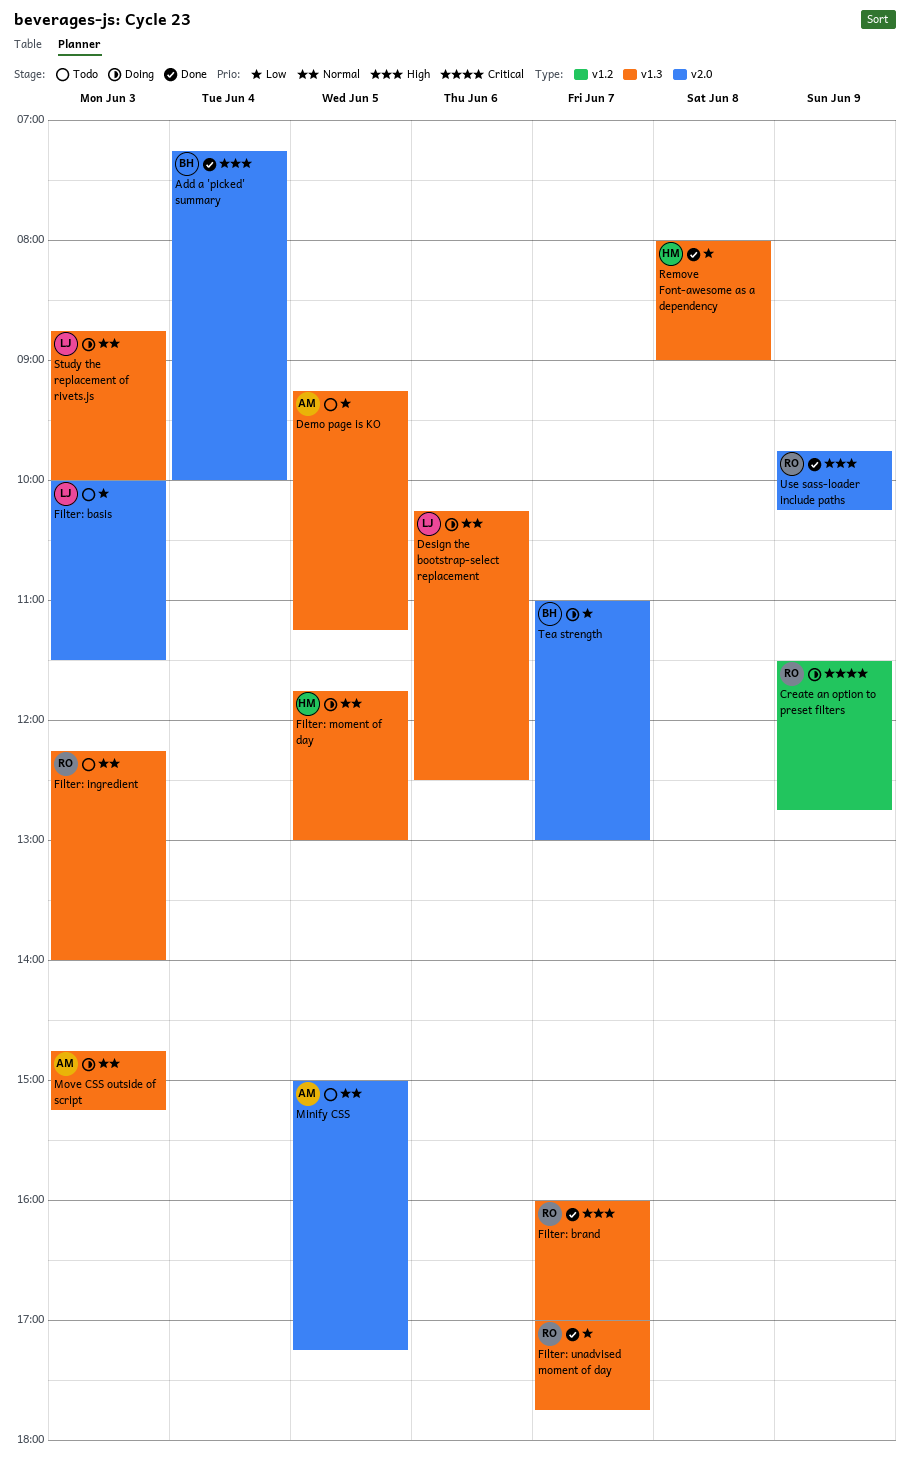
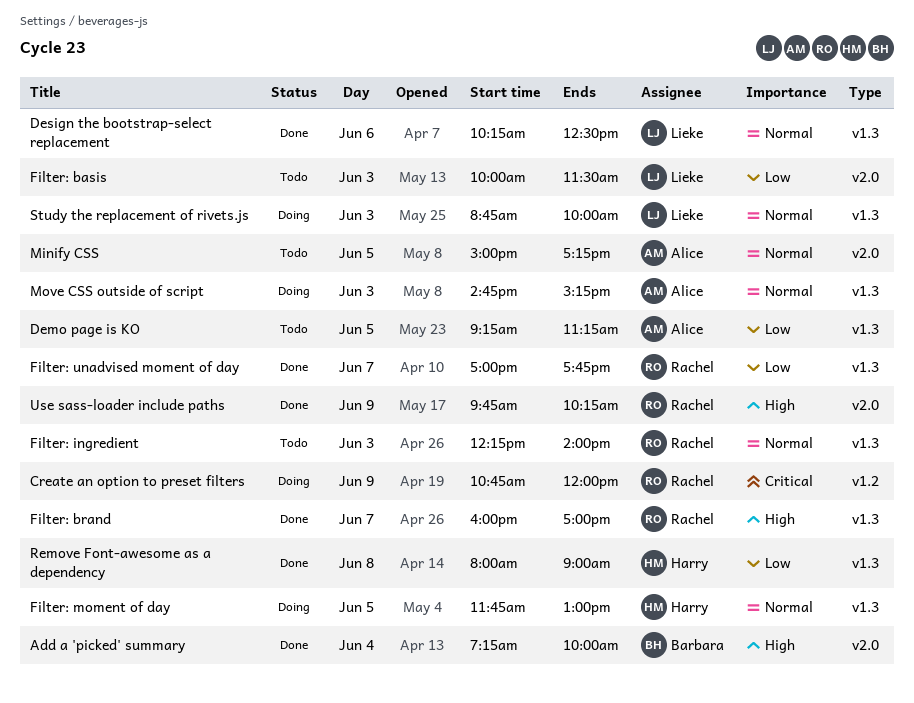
Create an option to preset filters, begins: 11:30 -> 10:45
Create an option to preset filters, ends: 12:45 -> 12:00
Design the bootstrap-select replacement, status: Doing -> Done
Tea strength: present -> none

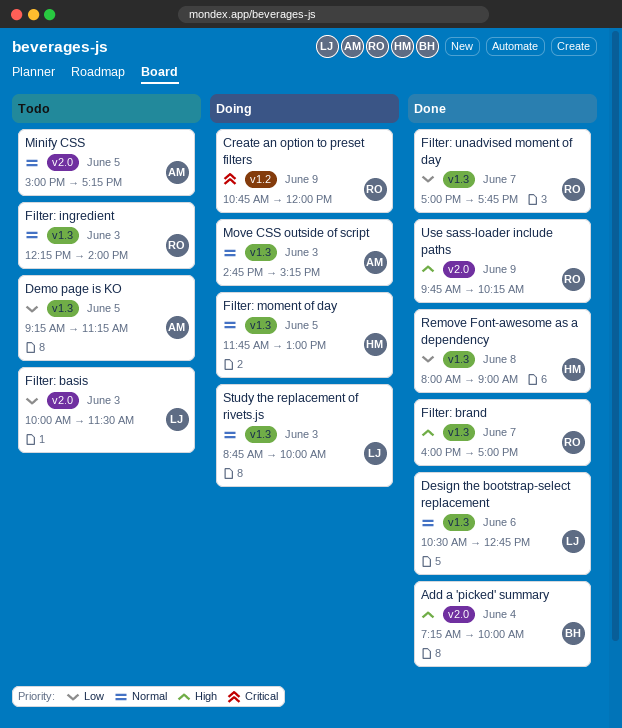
Design the bootstrap-select replacement, begins: 10:15 -> 10:30
Design the bootstrap-select replacement, ends: 12:30 -> 12:45

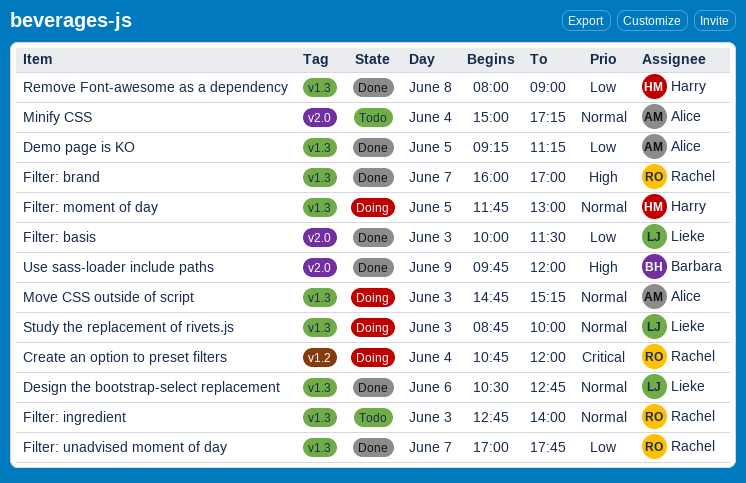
Add a 'picked' summary: present -> none
Create an option to preset filters, day: Jun 9 -> Jun 4
Demo page is KO, status: Todo -> Done
Filter: basis, status: Todo -> Done
Filter: ingredient, begins: 12:15 -> 12:45
Minify CSS, day: Jun 5 -> Jun 4
Use sass-loader include paths, owner: Rachel -> Barbara
Use sass-loader include paths, ends: 10:15 -> 12:00

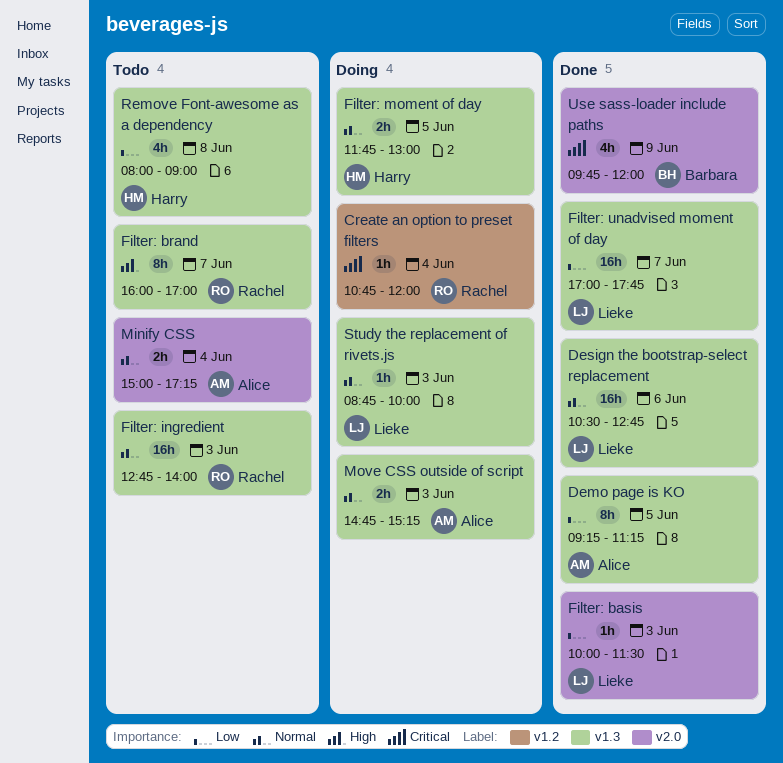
Filter: brand, status: Done -> Todo
Filter: unadvised moment of day, owner: Rachel -> Lieke
Remove Font-awesome as a dependency, status: Done -> Todo
Use sass-loader include paths, priority: High -> Critical

